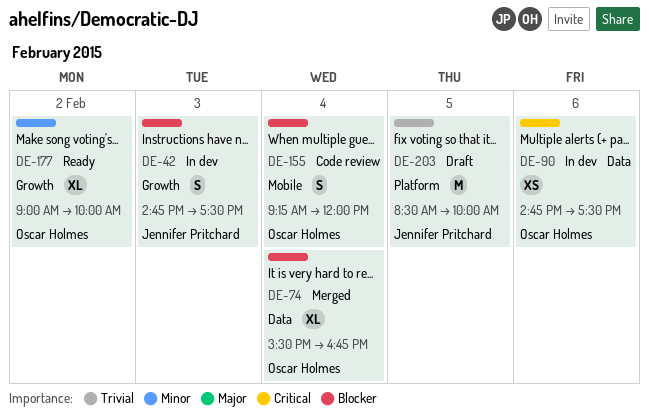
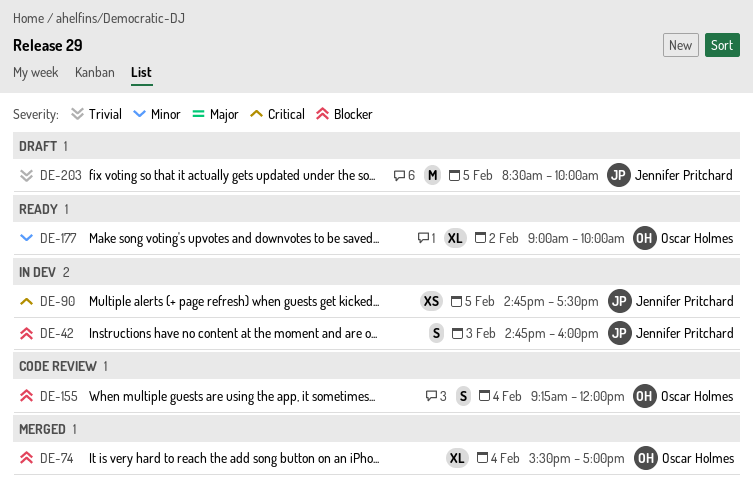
DE-42, ends: 17:30 -> 16:00
DE-74, ends: 16:45 -> 17:00
DE-90, owner: Oscar Holmes -> Jennifer Pritchard
DE-90, day: Feb 6 -> Feb 5

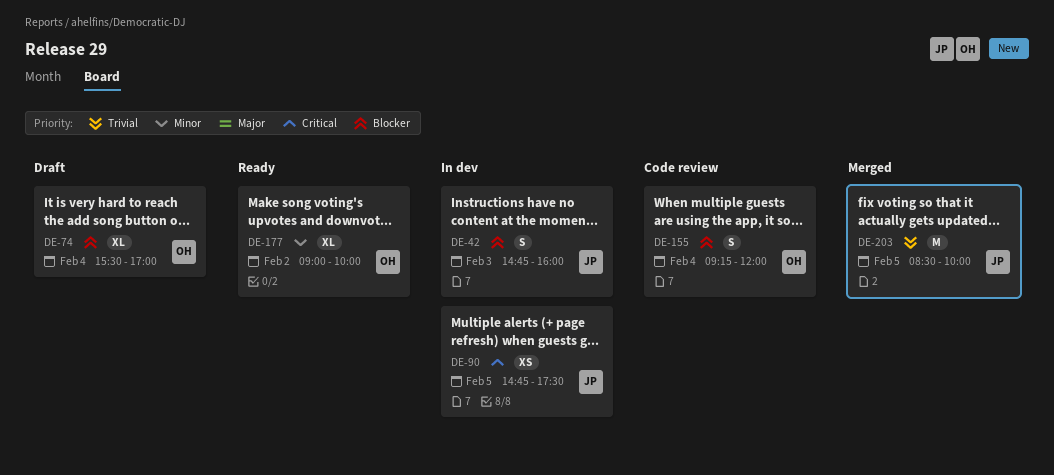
DE-74, status: Merged -> Draft
DE-203, status: Draft -> Merged

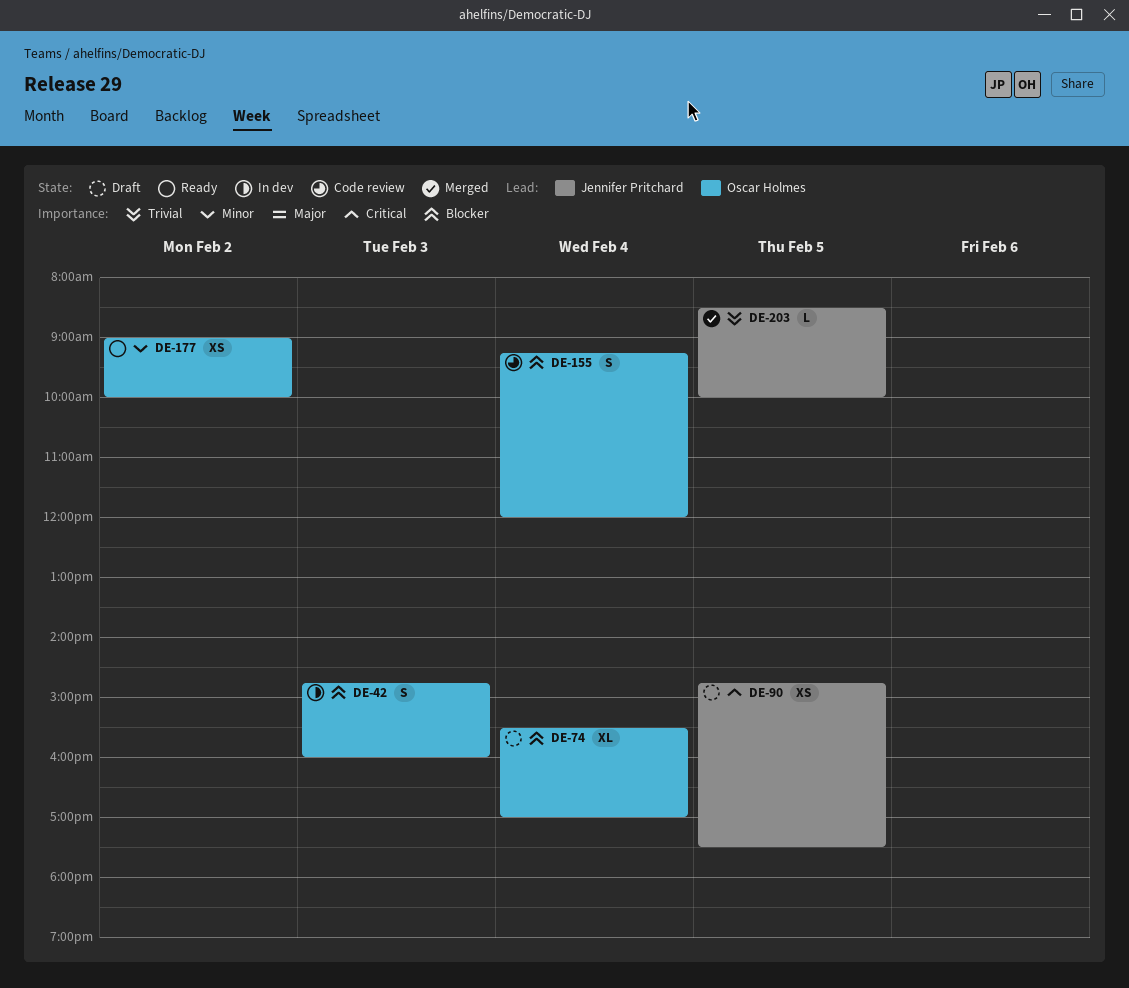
DE-42, owner: Jennifer Pritchard -> Oscar Holmes
DE-90, status: In dev -> Draft
DE-177, estimate: XL -> XS
DE-203, estimate: M -> L

